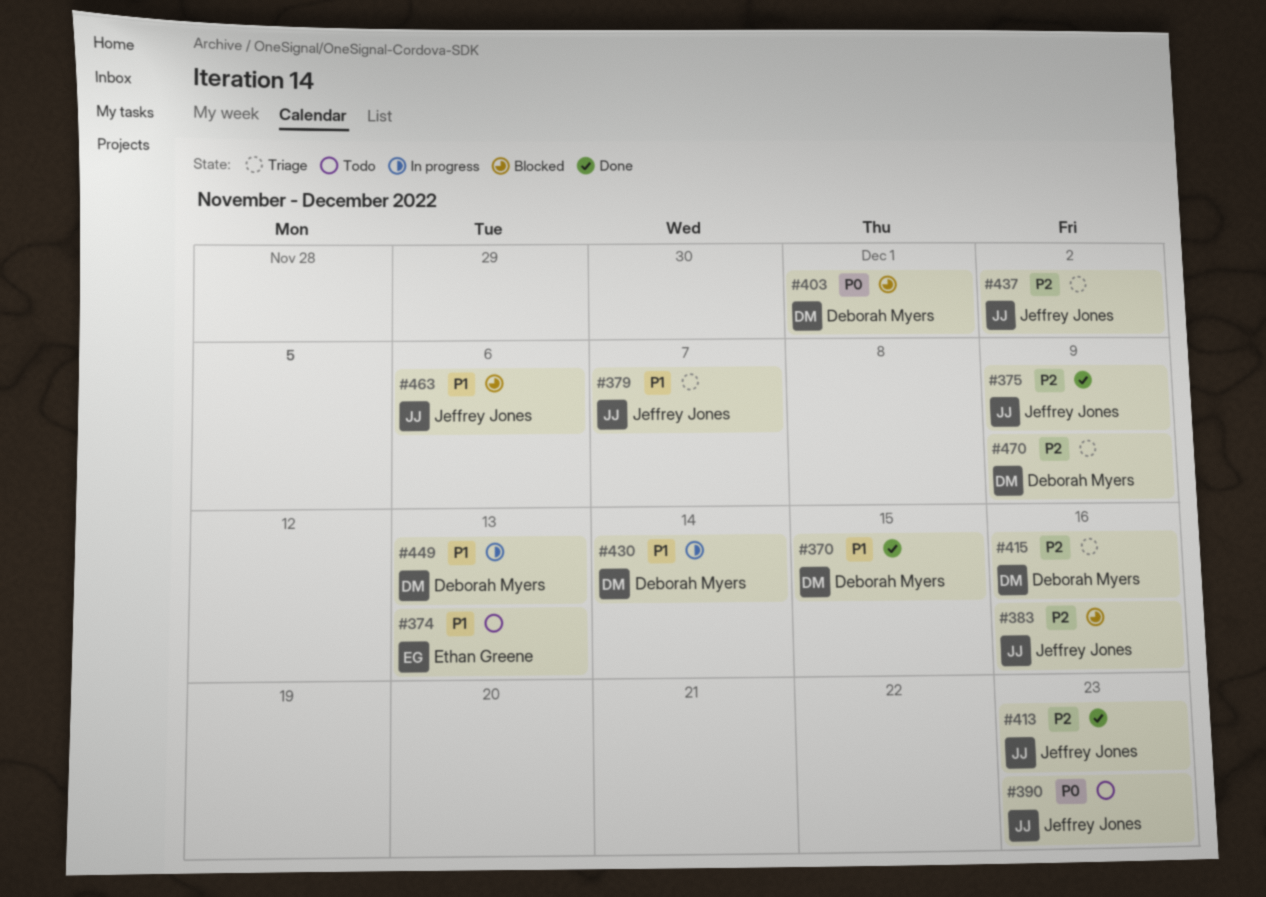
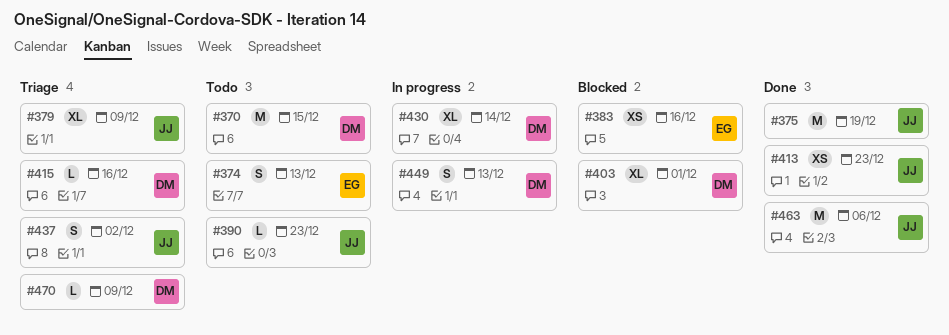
#370, status: Done -> Todo
#375, due: Dec 9 -> Dec 19
#379, due: Dec 7 -> Dec 9
#383, owner: Jeffrey Jones -> Ethan Greene
#463, status: Blocked -> Done

